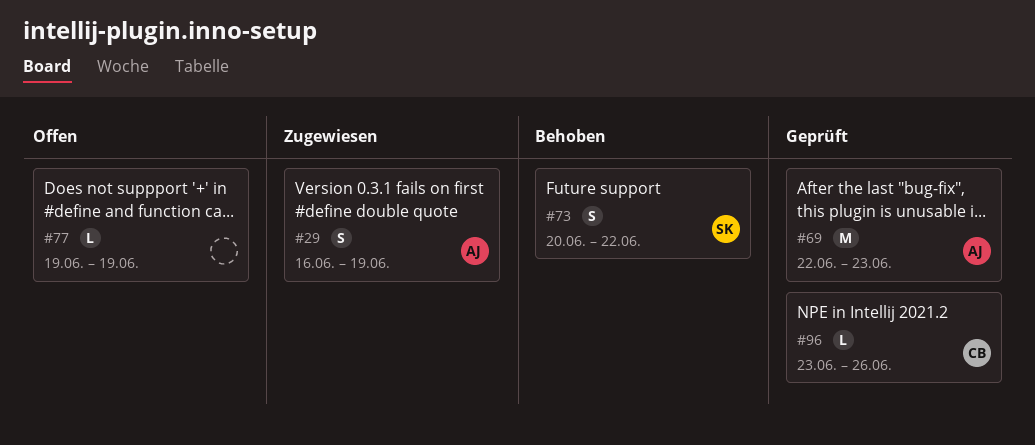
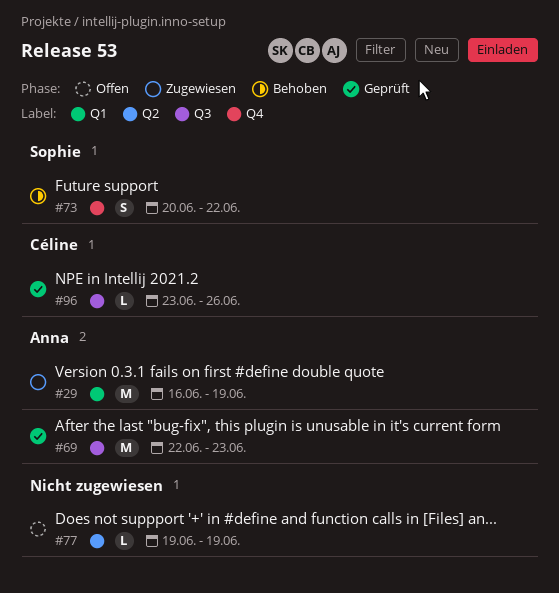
#29, estimate: S -> M

